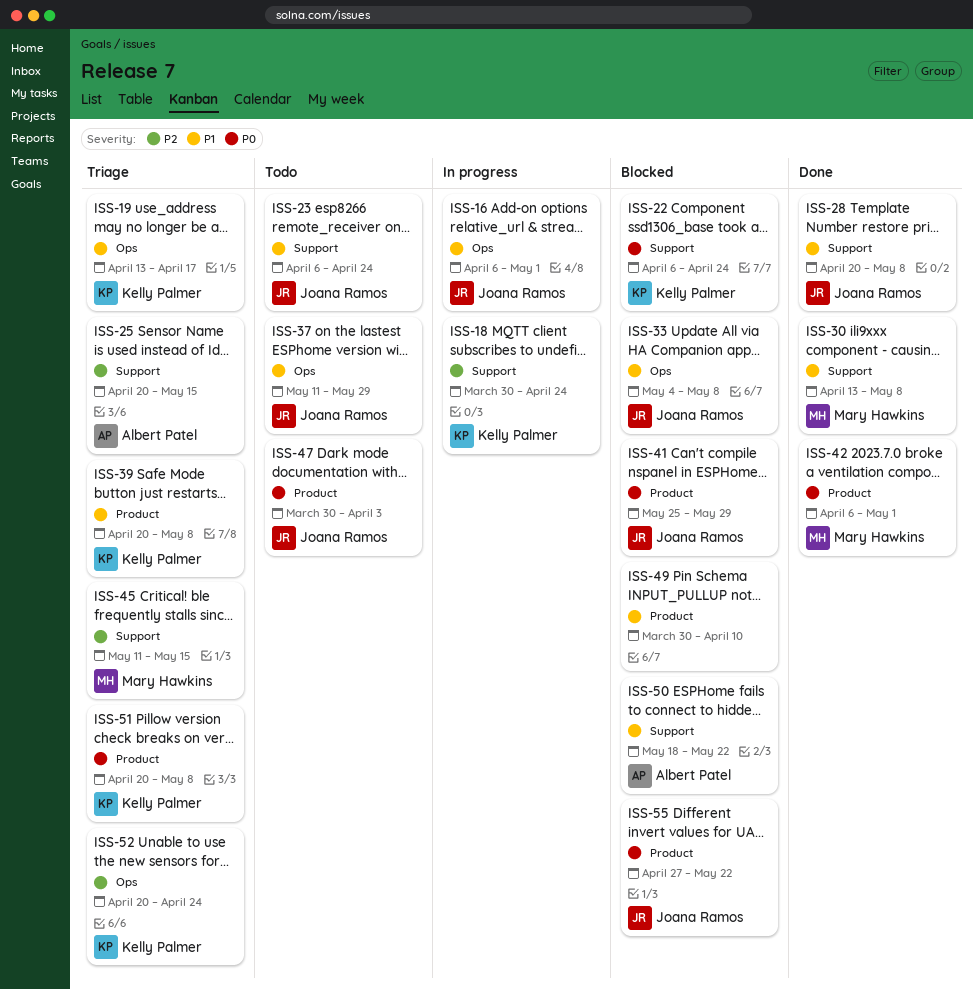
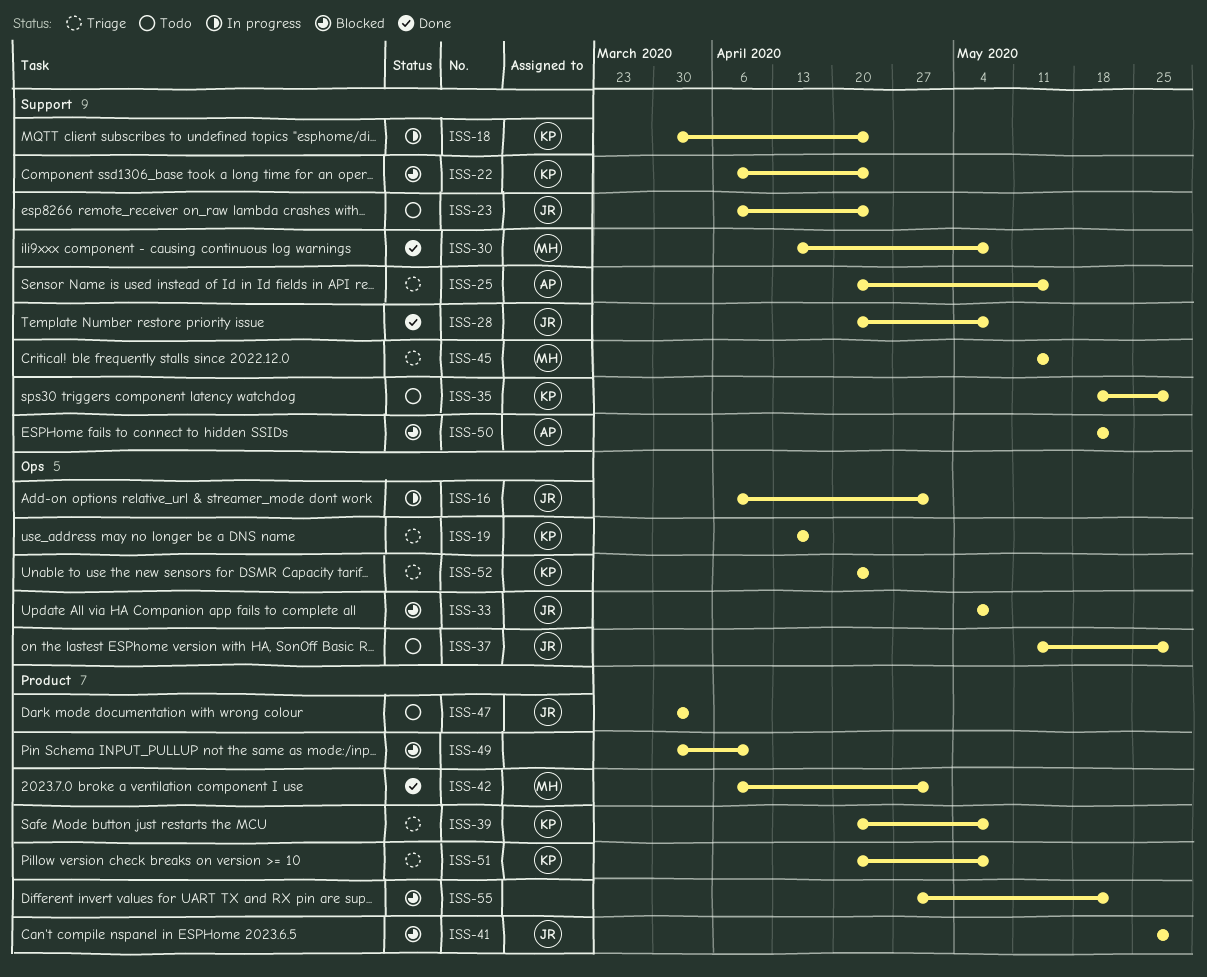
ISS-35: none -> present
ISS-55, owner: Joana Ramos -> none

